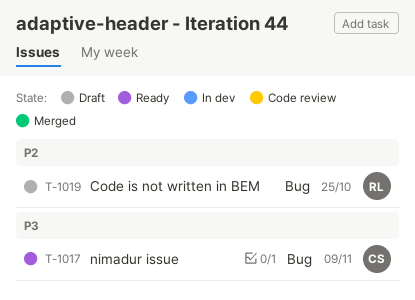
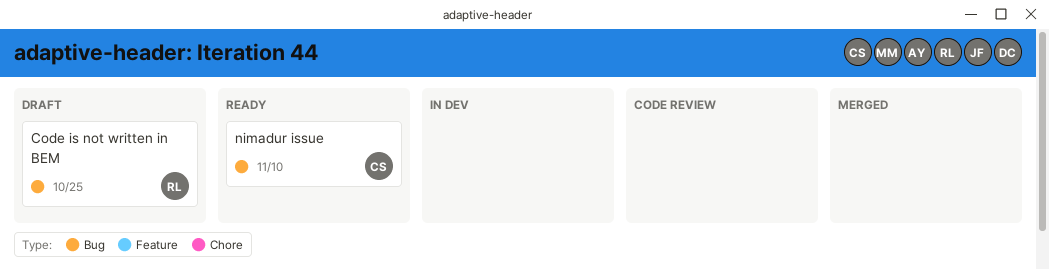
nimadur issue, due: Nov 9 -> Nov 10

